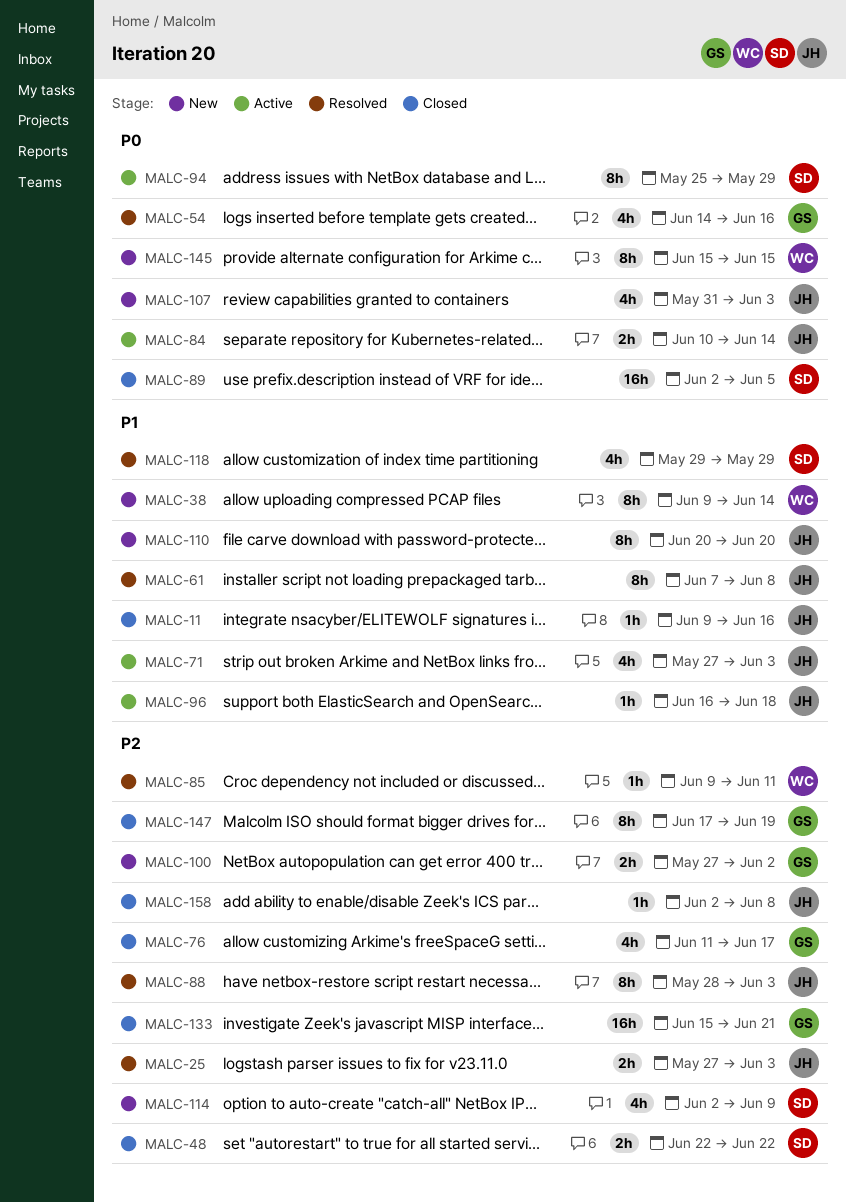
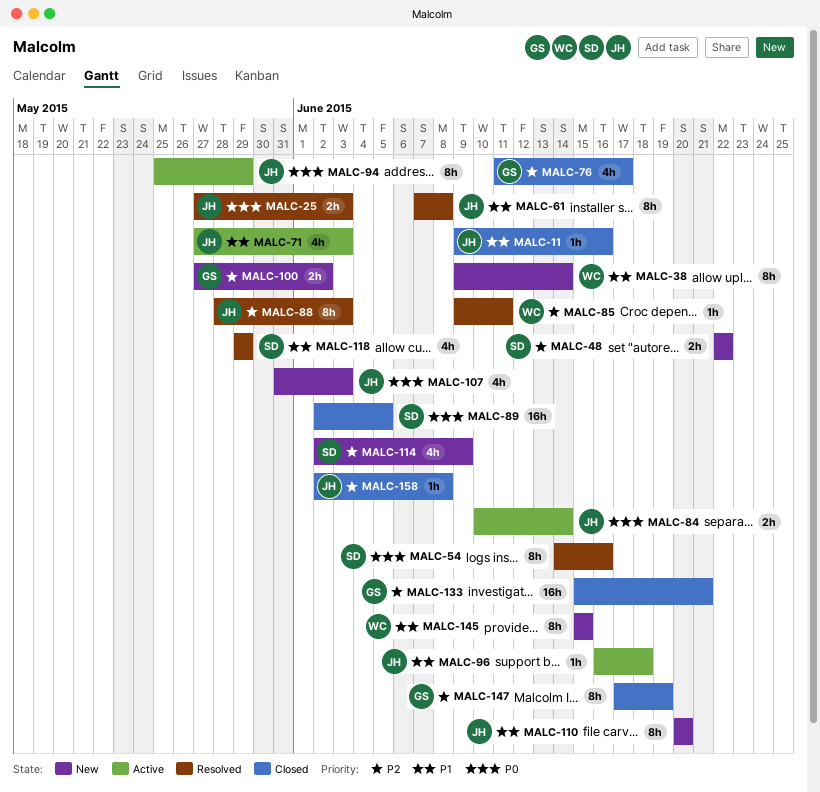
MALC-25, priority: P2 -> P0
MALC-48, status: Closed -> New
MALC-54, owner: GS -> SD
MALC-54, estimate: 4h -> 8h
MALC-94, owner: SD -> JH
MALC-145, priority: P0 -> P1

